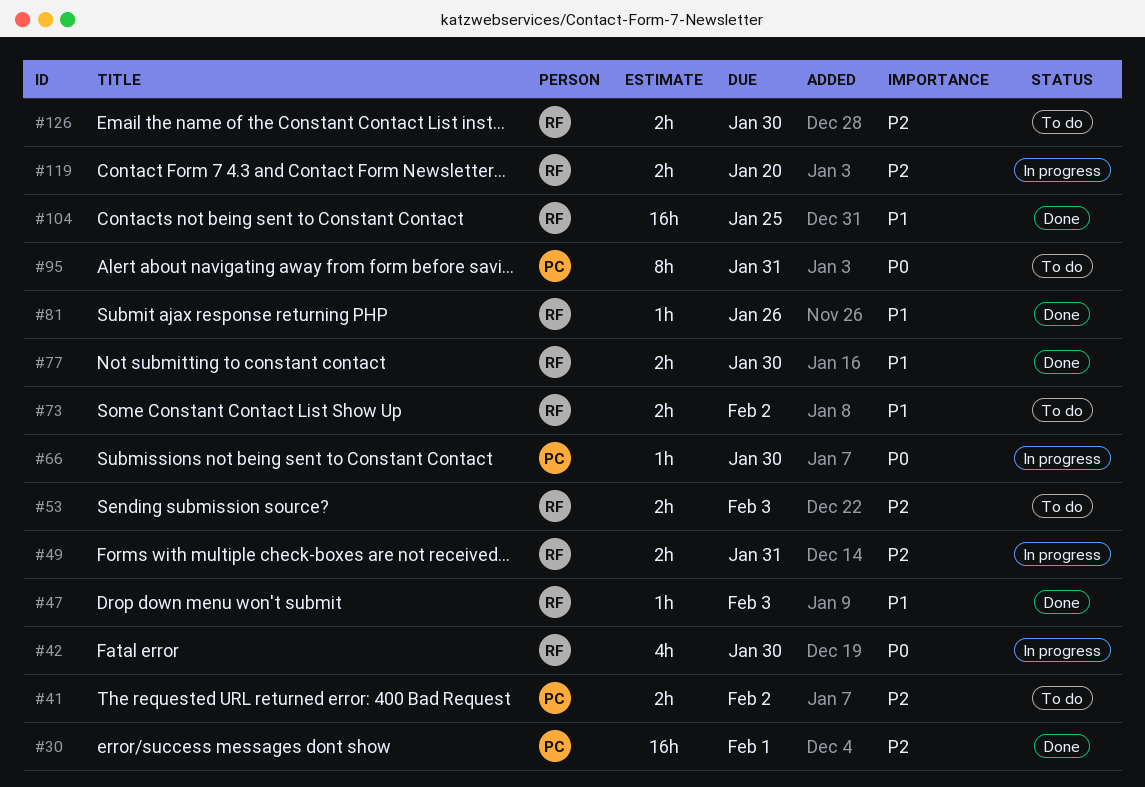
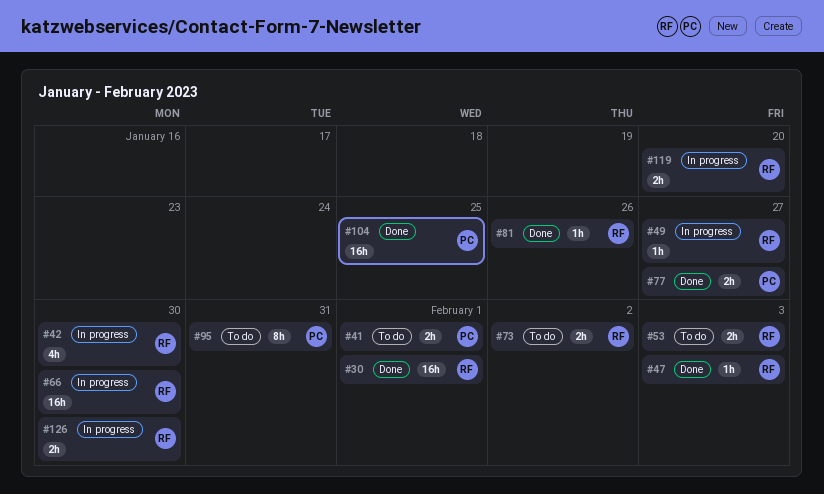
#30, owner: PC -> RF
#41, due: Feb 2 -> Feb 1
#49, estimate: 2h -> 1h
#49, due: Jan 31 -> Jan 27
#66, owner: PC -> RF
#66, estimate: 1h -> 16h
#77, owner: RF -> PC
#77, due: Jan 30 -> Jan 27
#104, owner: RF -> PC
#126, status: To do -> In progress

